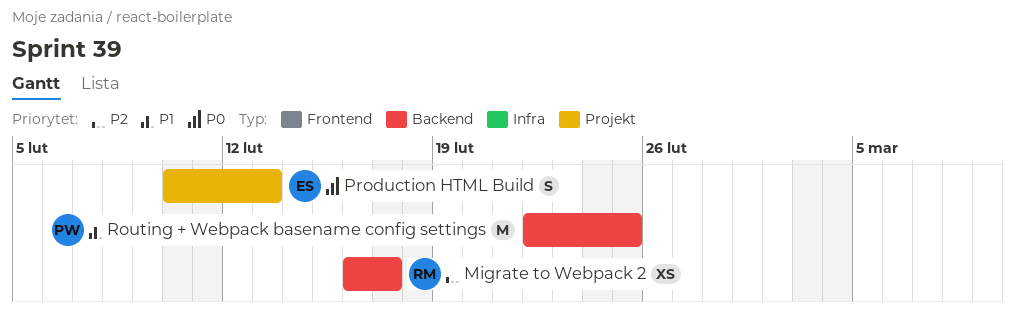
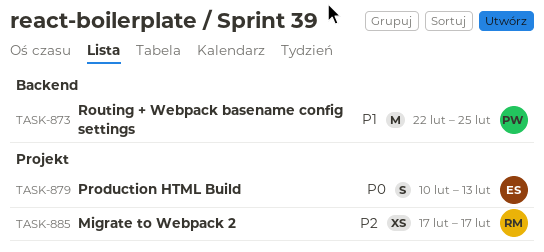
Migrate to Webpack 2, label: Backend -> Projekt
Migrate to Webpack 2, start: Feb 16 -> Feb 17

